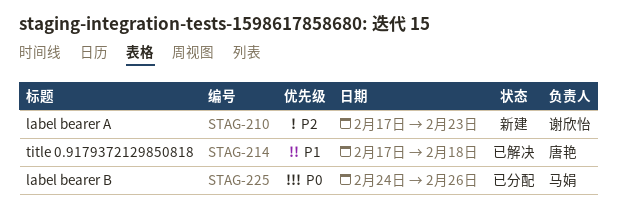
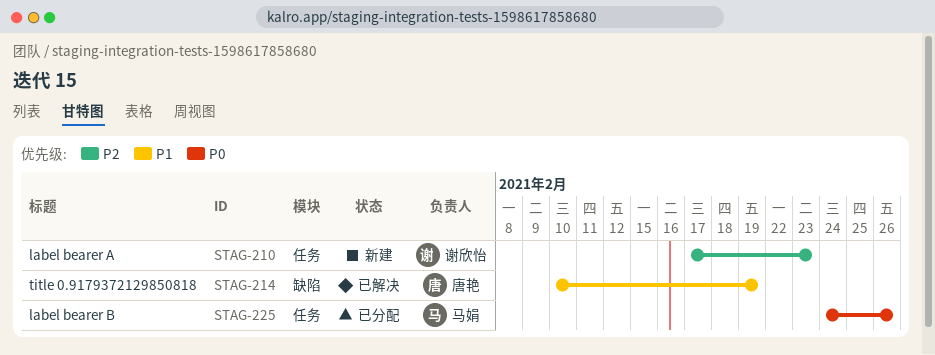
STAG-214, start: Feb 17 -> Feb 10
STAG-214, due: Feb 18 -> Feb 19

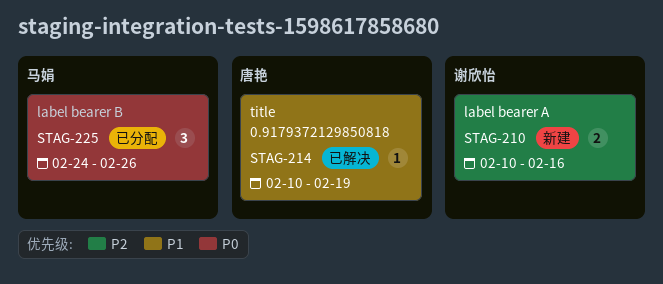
STAG-210, start: Feb 17 -> Feb 10
STAG-210, due: Feb 23 -> Feb 16

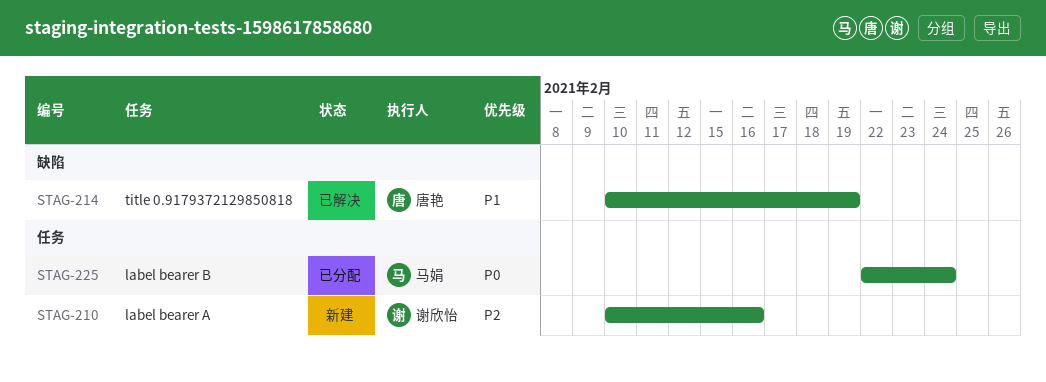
STAG-225, start: Feb 24 -> Feb 22
STAG-225, due: Feb 26 -> Feb 24

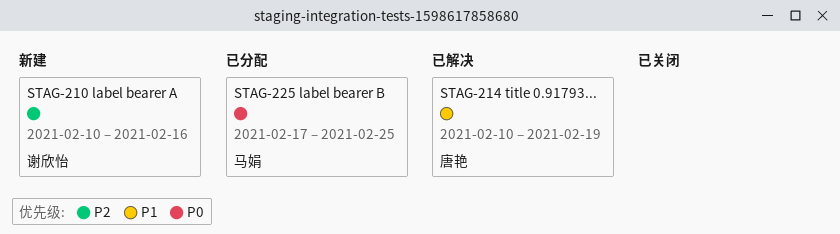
STAG-225, start: Feb 22 -> Feb 17
STAG-225, due: Feb 24 -> Feb 25

